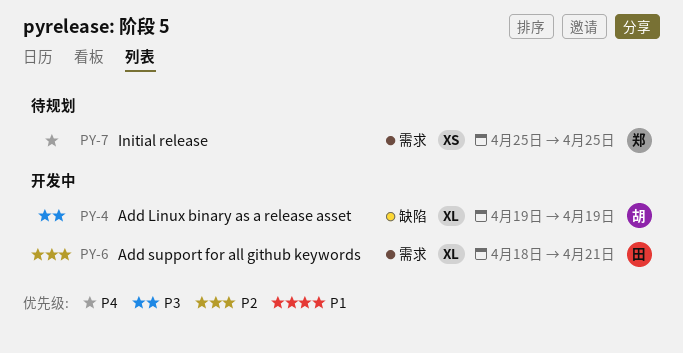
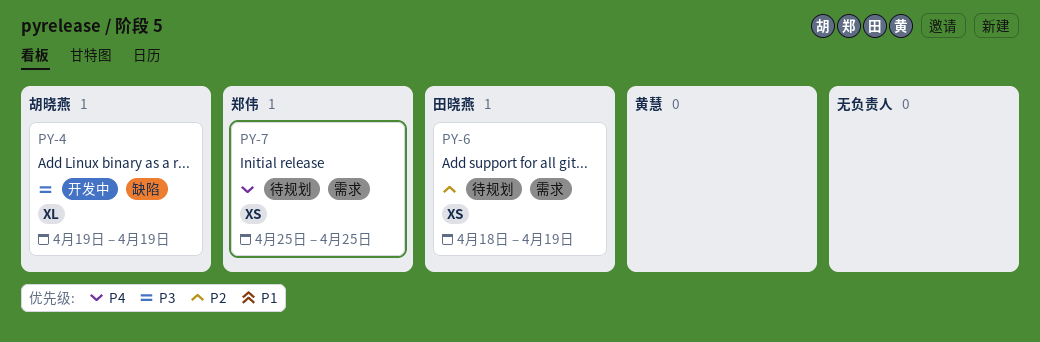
PY-6, status: 开发中 -> 待规划
PY-6, estimate: XL -> XS
PY-6, due: Apr 21 -> Apr 19

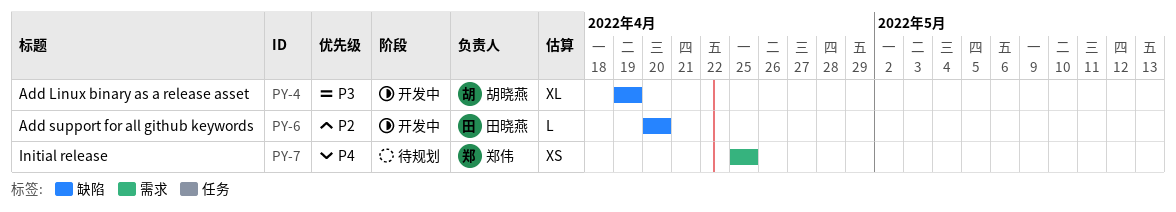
PY-6, status: 待规划 -> 开发中
PY-6, label: 需求 -> 缺陷
PY-6, estimate: XS -> L
PY-6, start: Apr 18 -> Apr 20
PY-6, due: Apr 19 -> Apr 20

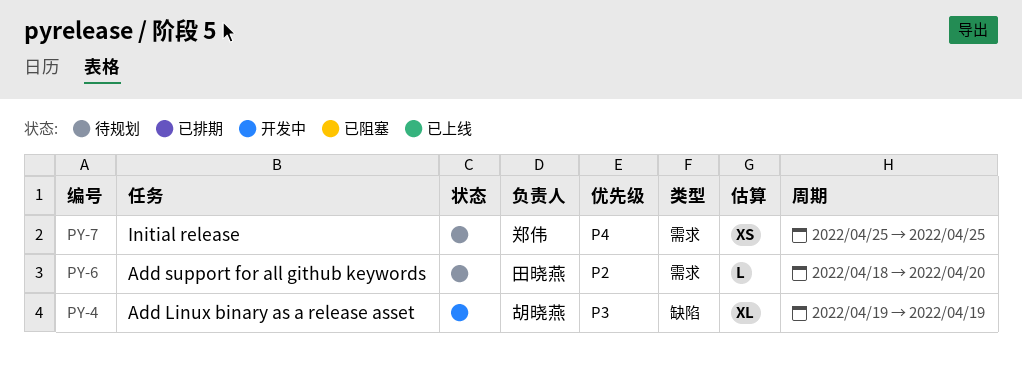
PY-6, status: 开发中 -> 待规划
PY-6, label: 缺陷 -> 需求
PY-6, start: Apr 20 -> Apr 18

